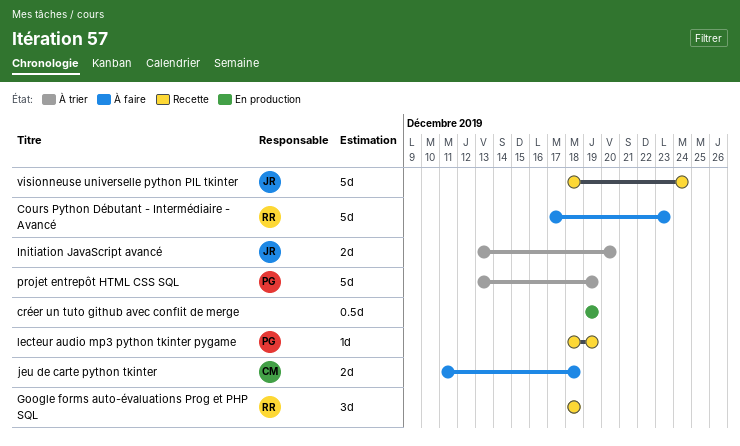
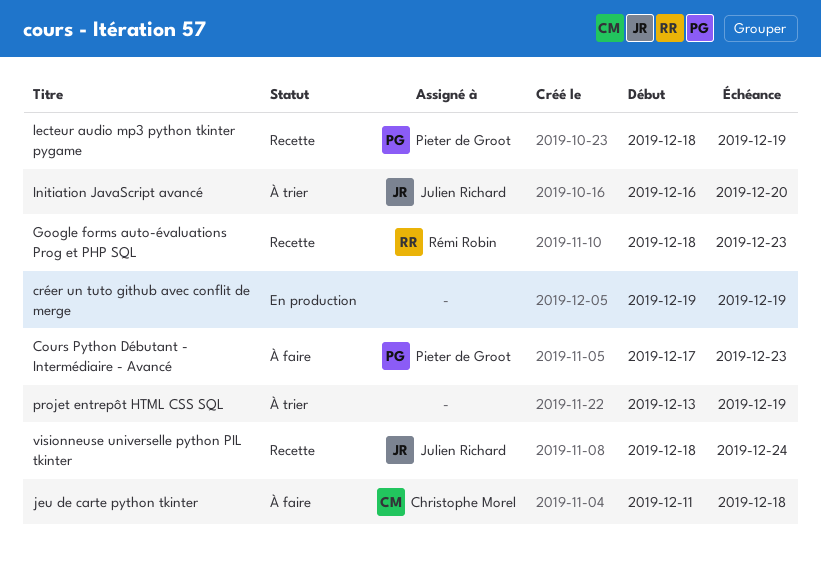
Cours Python Débutant - Intermédiaire - Avancé, owner: Rémi Robin -> Pieter de Groot
Google forms auto-évaluations Prog et PHP SQL, due: Dec 18 -> Dec 23
Initiation JavaScript avancé, start: Dec 13 -> Dec 16
projet entrepôt HTML CSS SQL, owner: Pieter de Groot -> none

